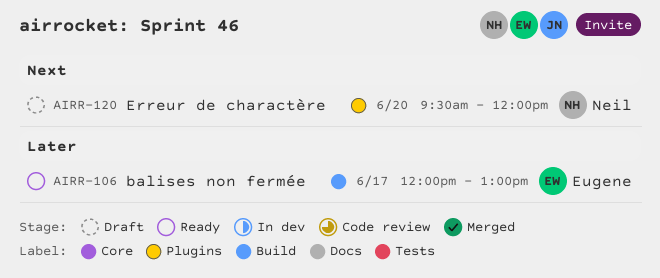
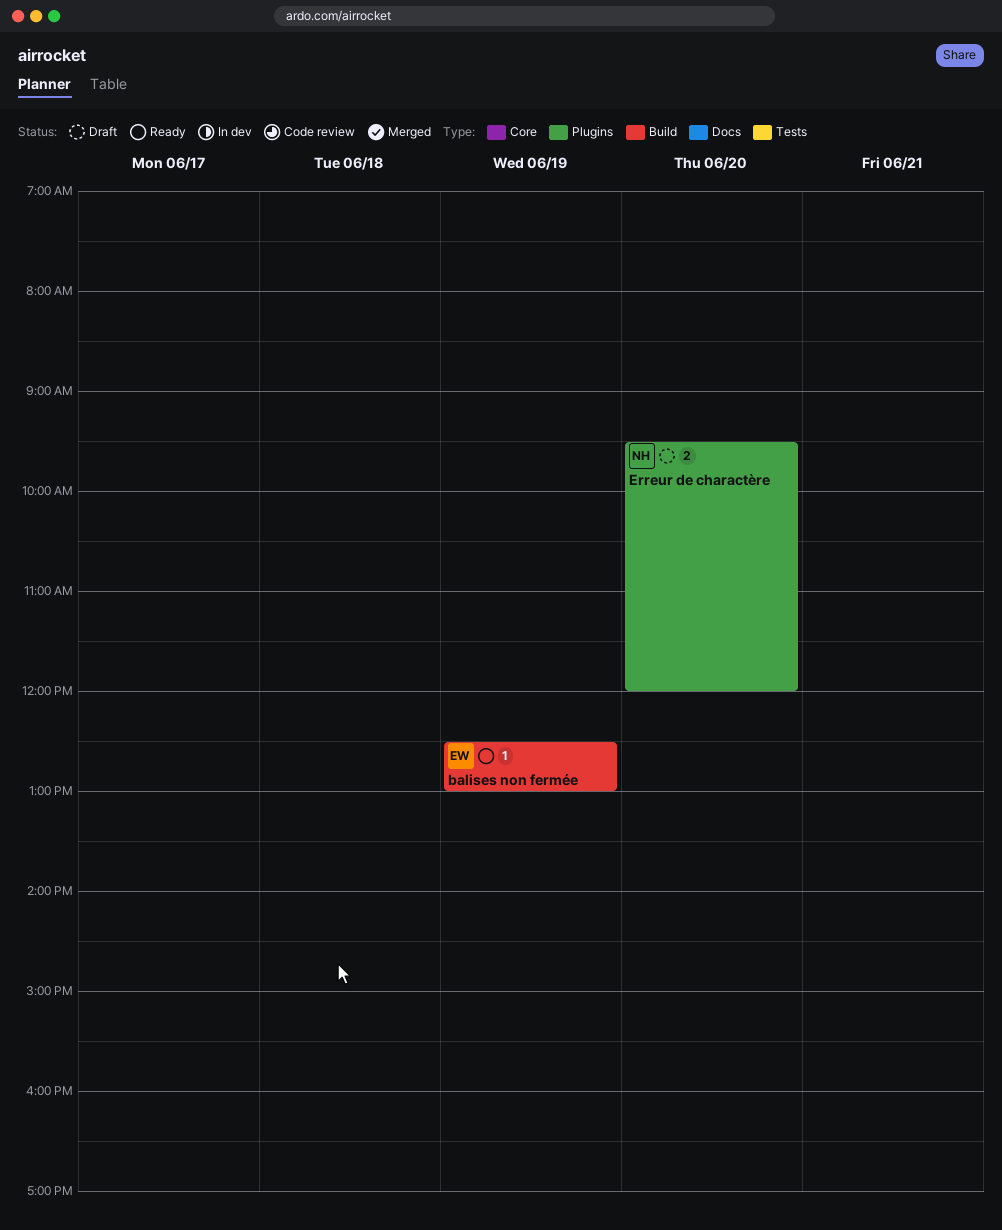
balises non fermée, day: Jun 17 -> Jun 19
balises non fermée, begins: 12:00 -> 12:30

